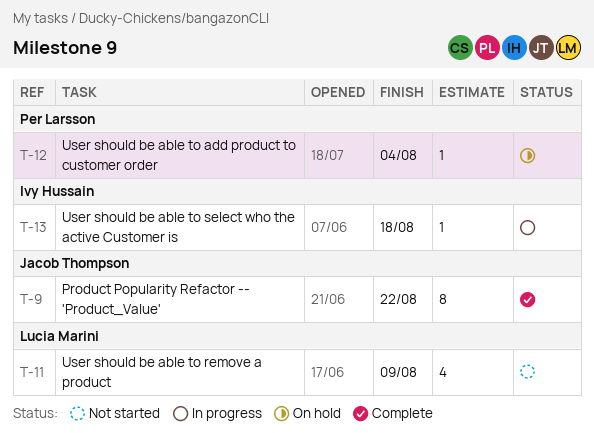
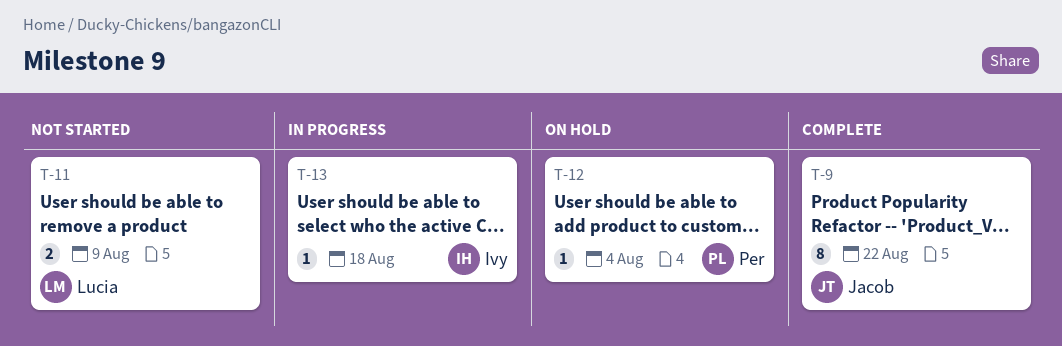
T-11, estimate: 4 -> 2

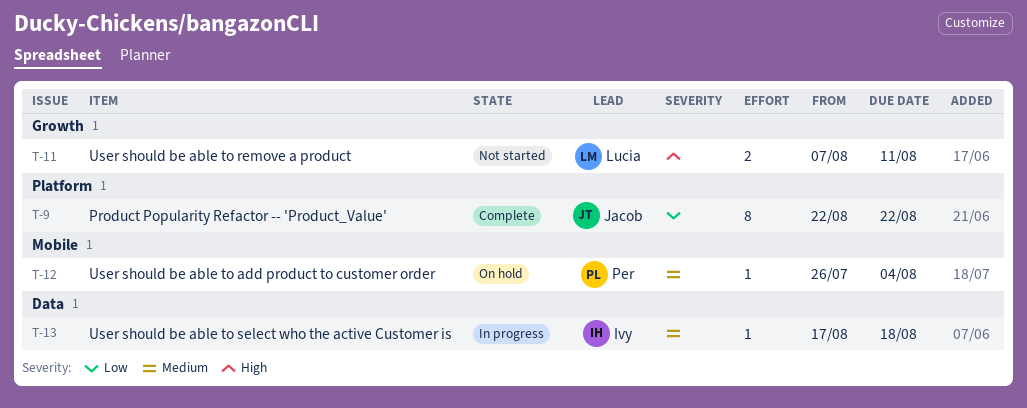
T-11, due: Aug 9 -> Aug 11

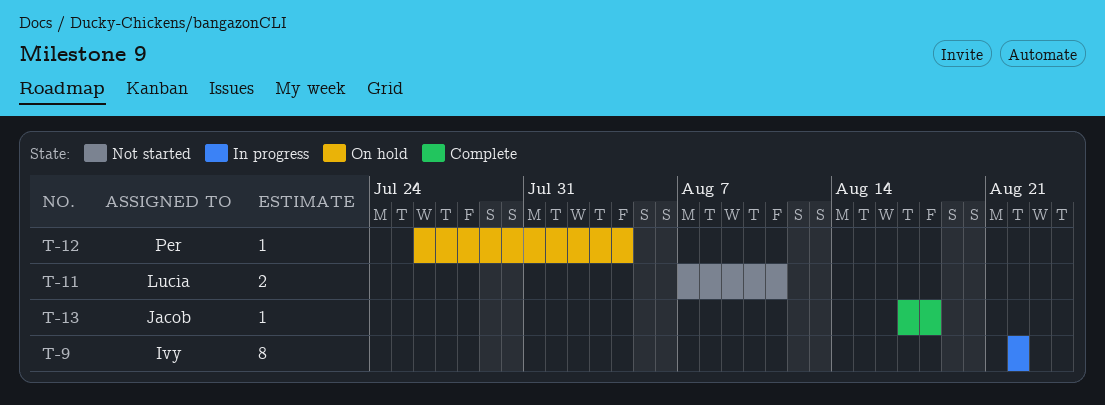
T-9, status: Complete -> In progress
T-9, owner: Jacob -> Ivy
T-13, status: In progress -> Complete
T-13, owner: Ivy -> Jacob

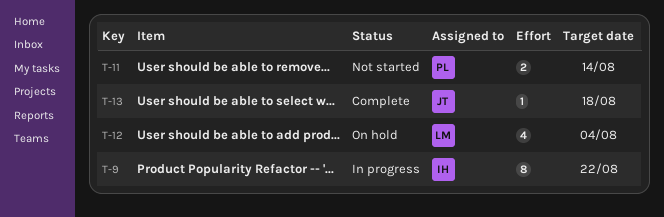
T-11, owner: Lucia -> Per
T-11, due: Aug 11 -> Aug 14
T-12, owner: Per -> Lucia
T-12, estimate: 1 -> 4

